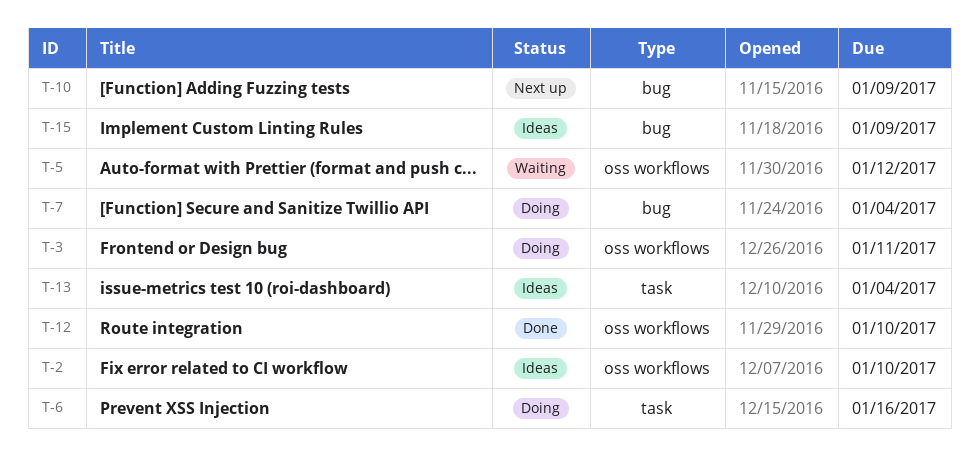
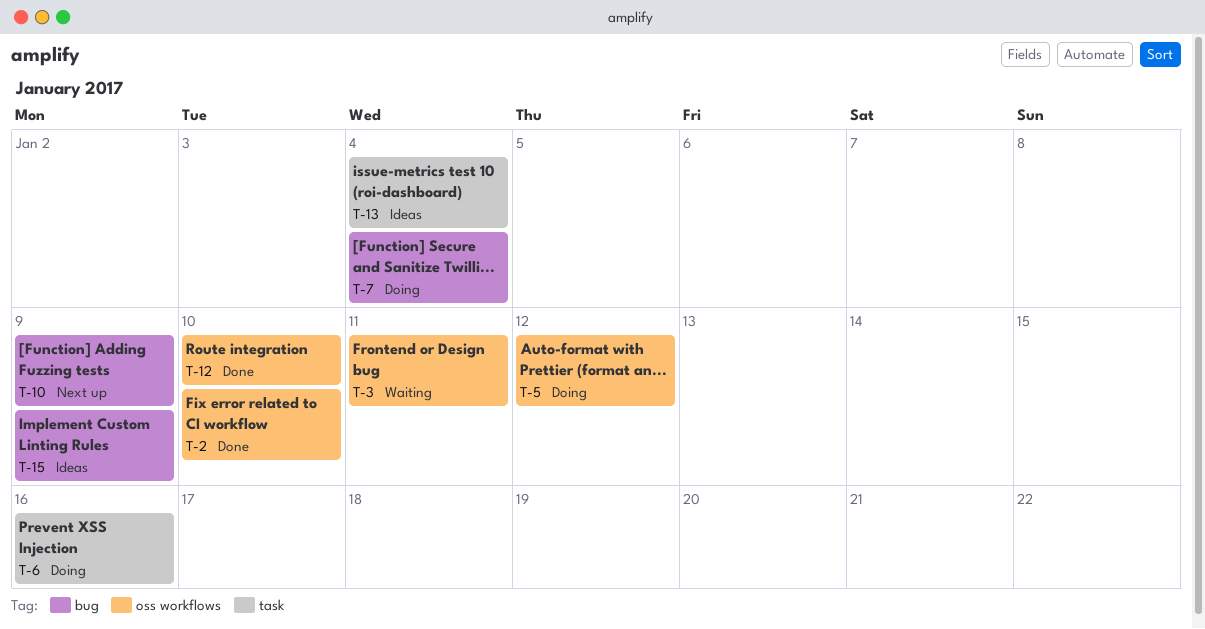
T-2, status: Ideas -> Done
T-3, status: Doing -> Waiting
T-5, status: Waiting -> Doing

